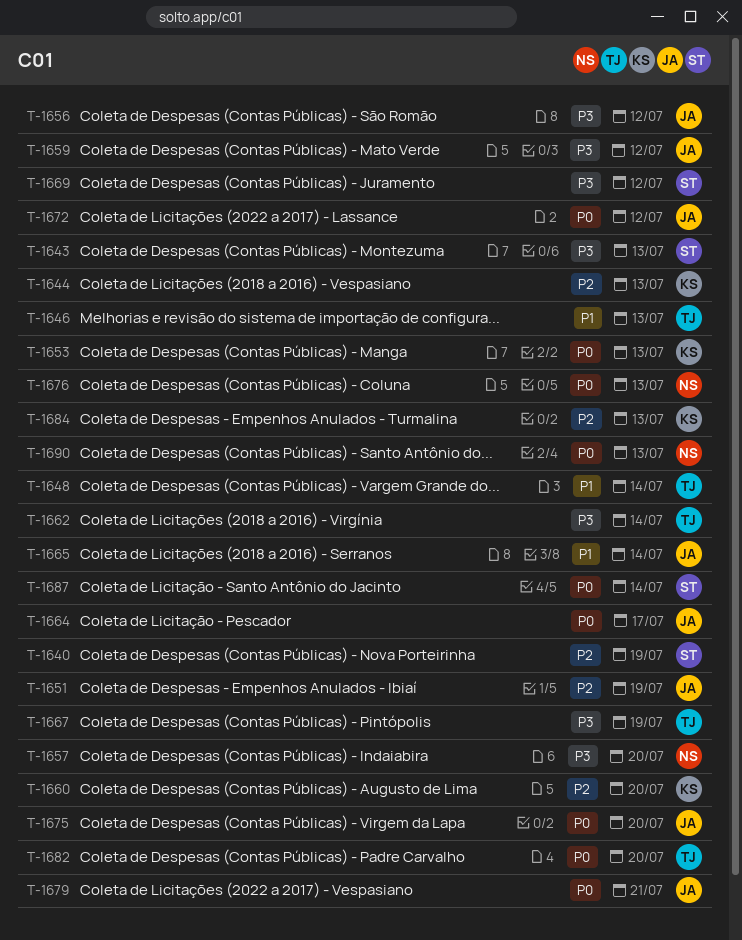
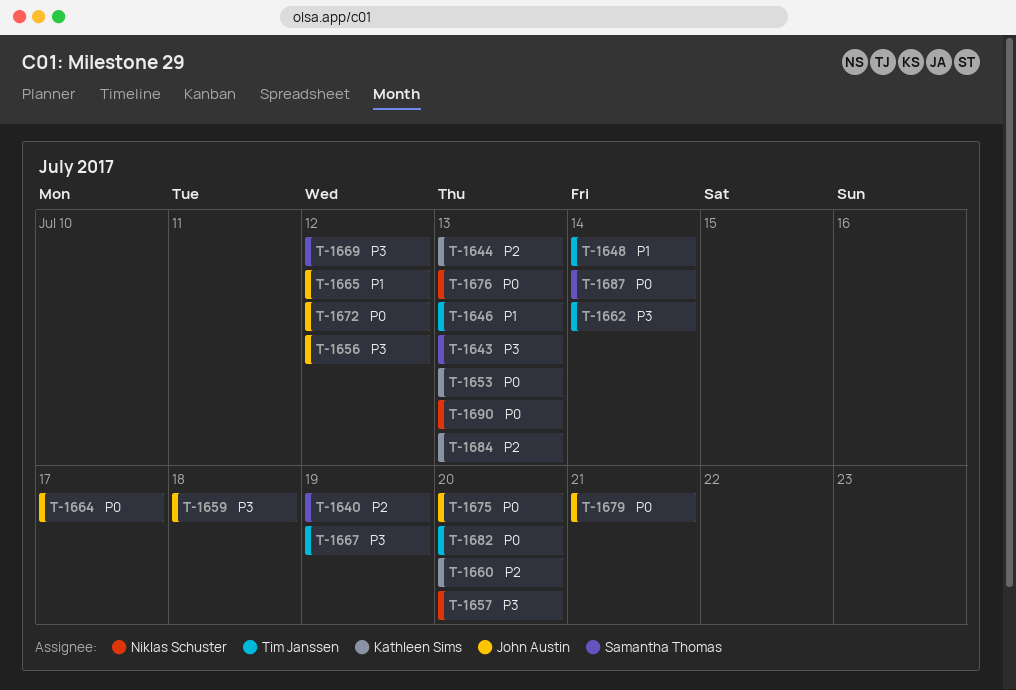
T-1651: present -> none
T-1659, due: Jul 12 -> Jul 18
T-1665, due: Jul 14 -> Jul 12

